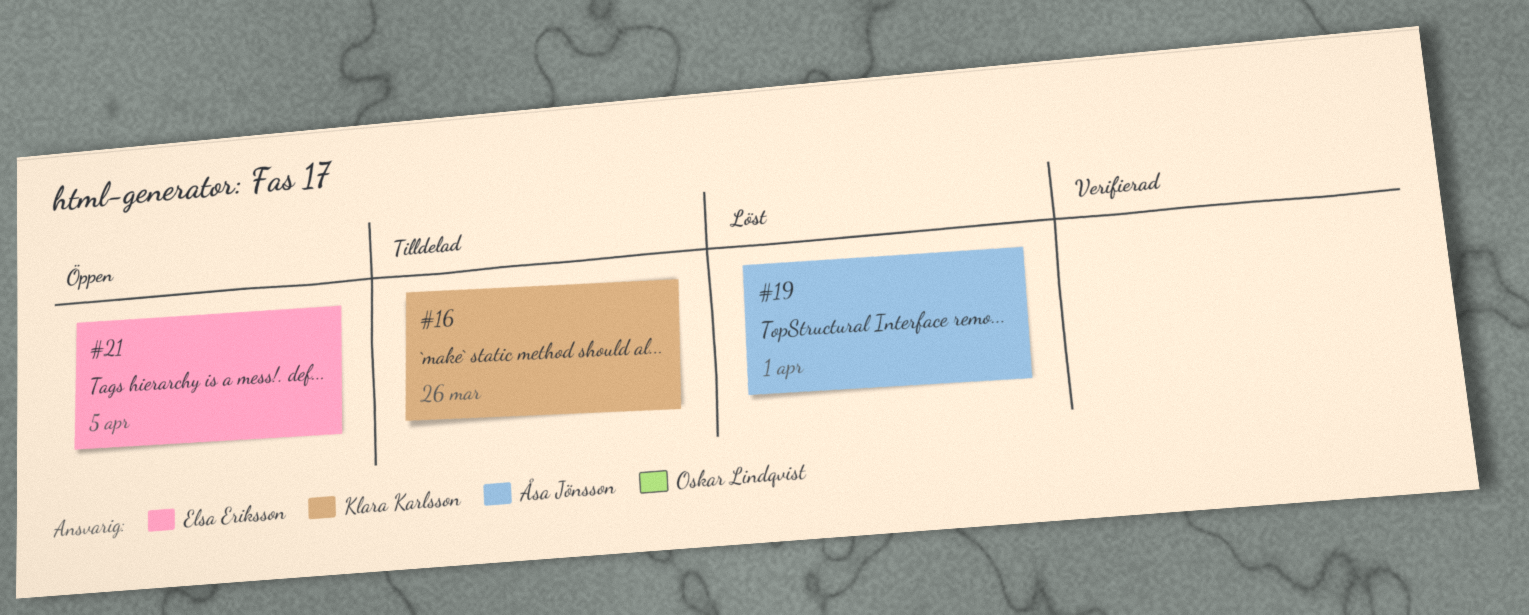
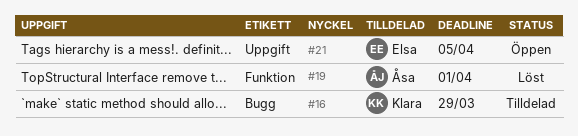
#16, due: Mar 26 -> Mar 29

